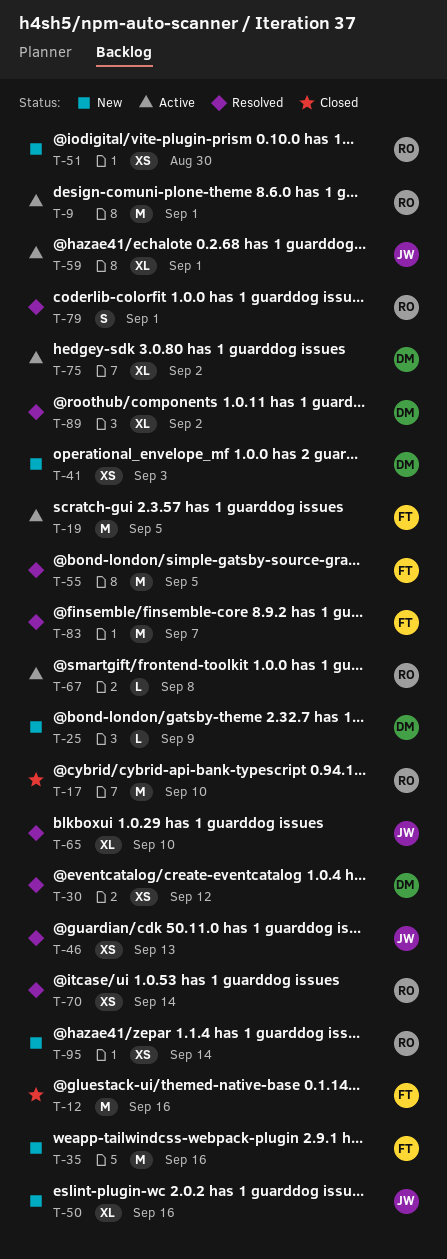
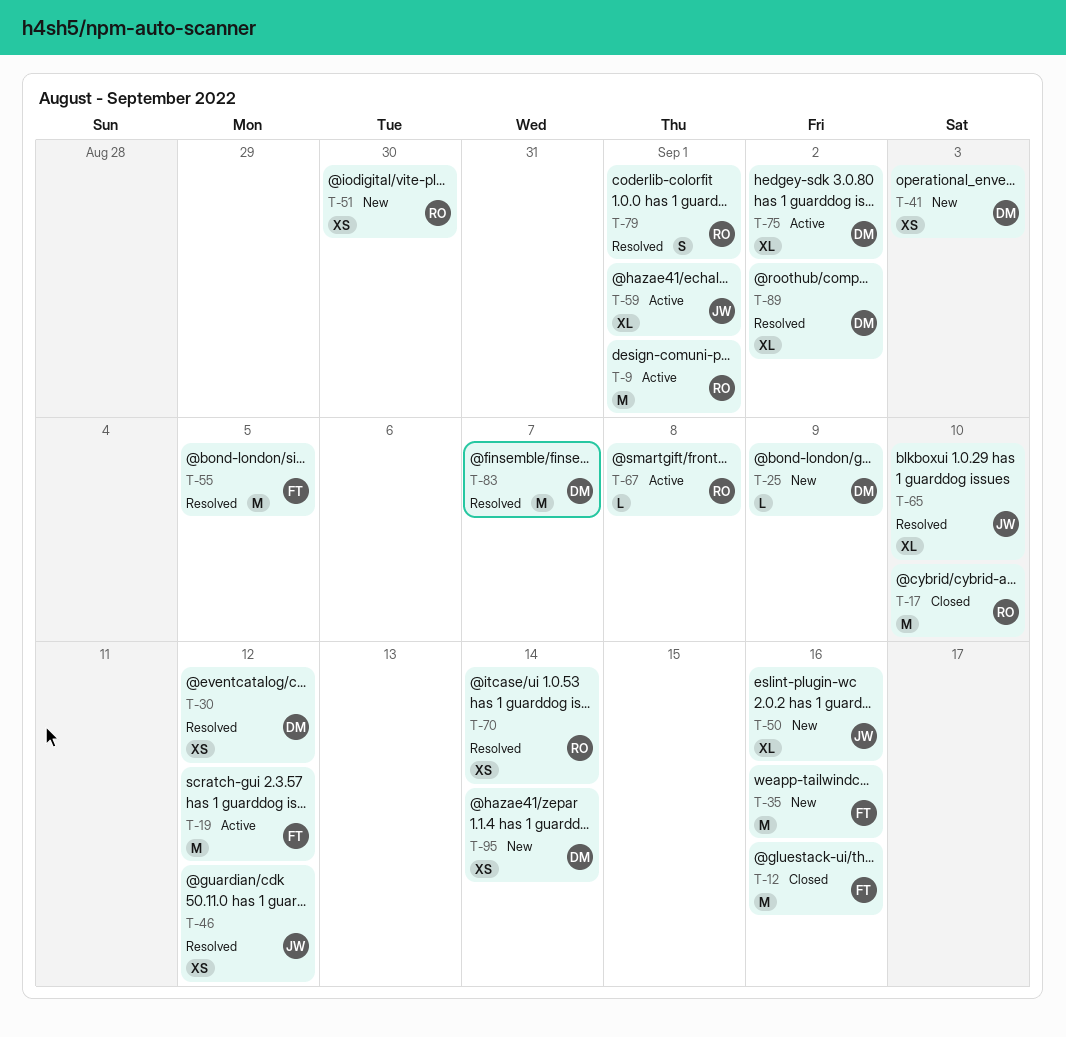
T-19, due: Sep 5 -> Sep 12
T-46, due: Sep 13 -> Sep 12
T-83, owner: FT -> DM
T-95, owner: RO -> DM

